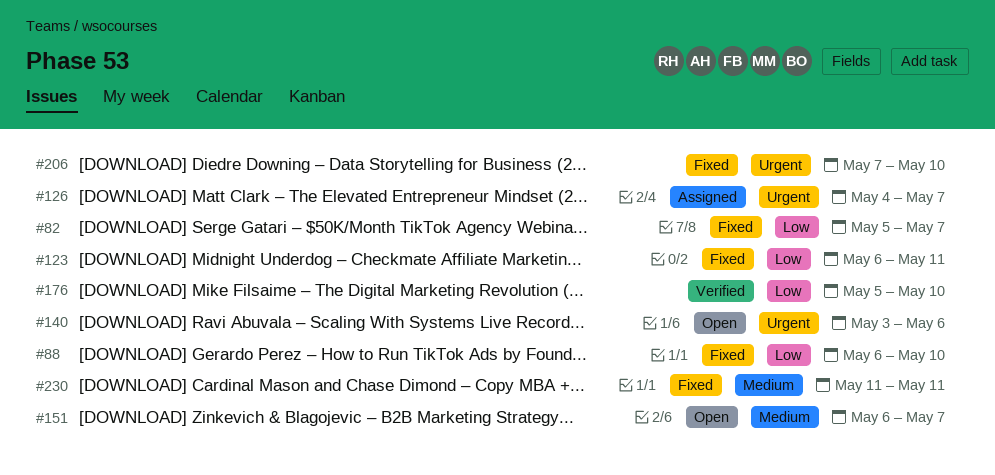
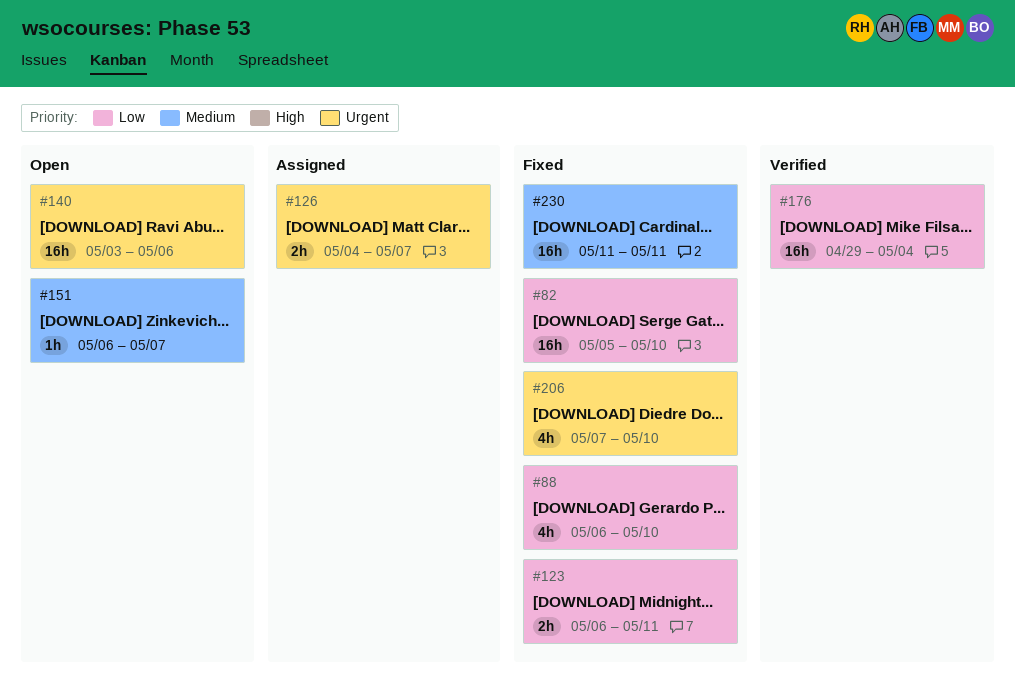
#82, due: May 7 -> May 10
#176, start: May 5 -> Apr 29
#176, due: May 10 -> May 4

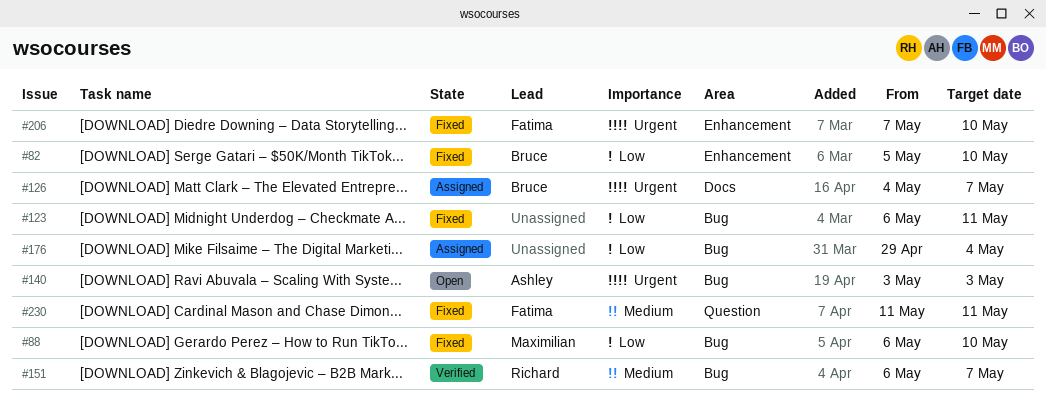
#140, due: May 6 -> May 3
#151, status: Open -> Verified
#176, status: Verified -> Assigned

